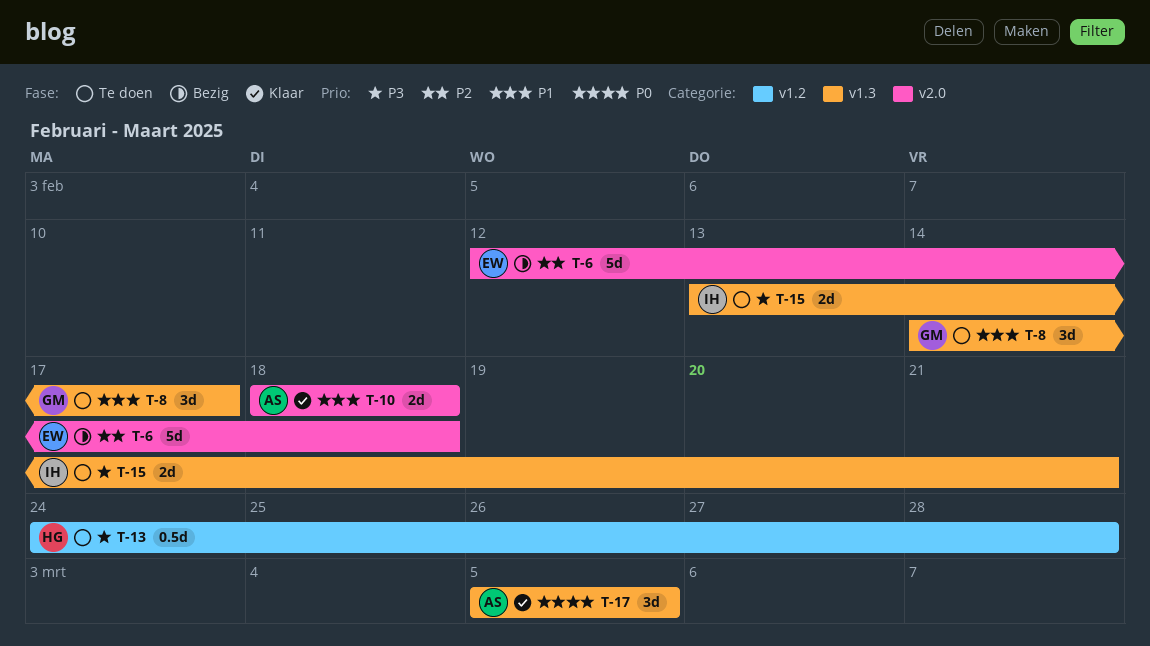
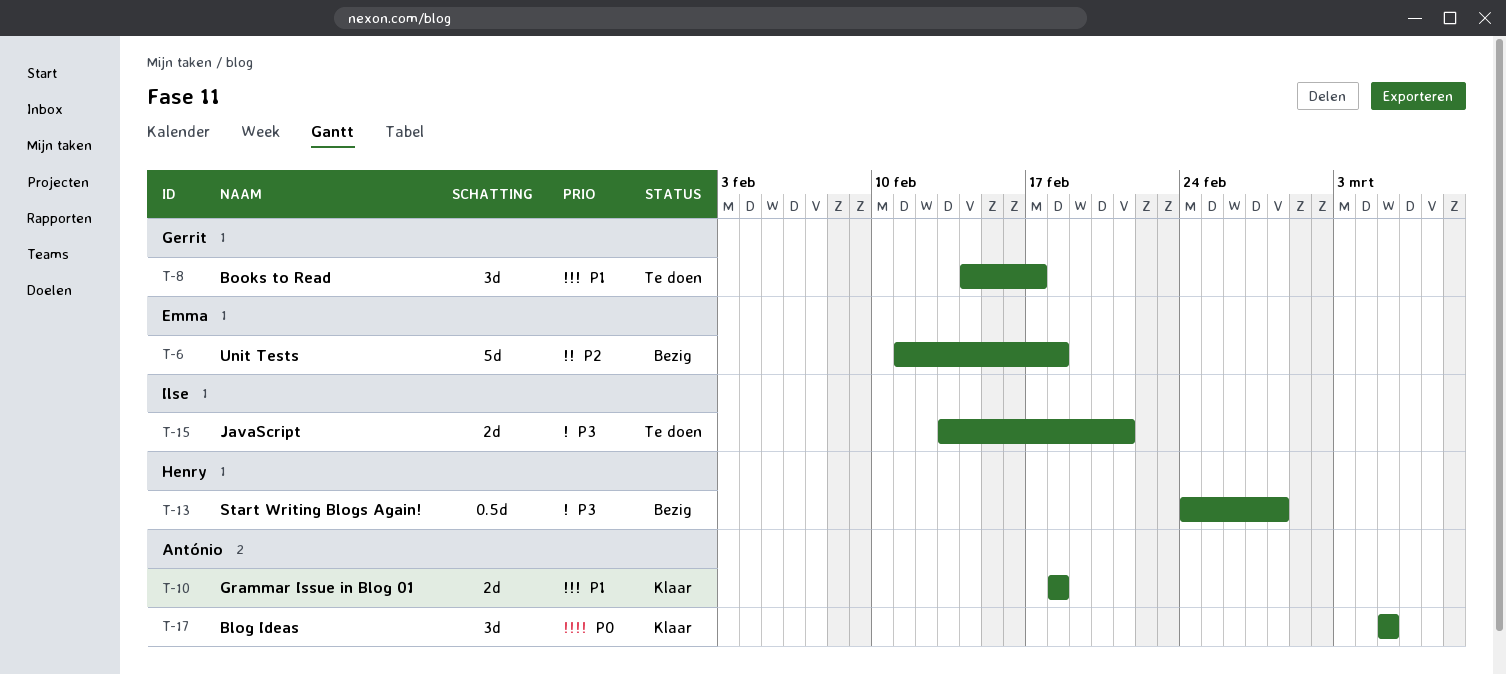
T-6, start: Feb 12 -> Feb 11
T-13, status: Te doen -> Bezig

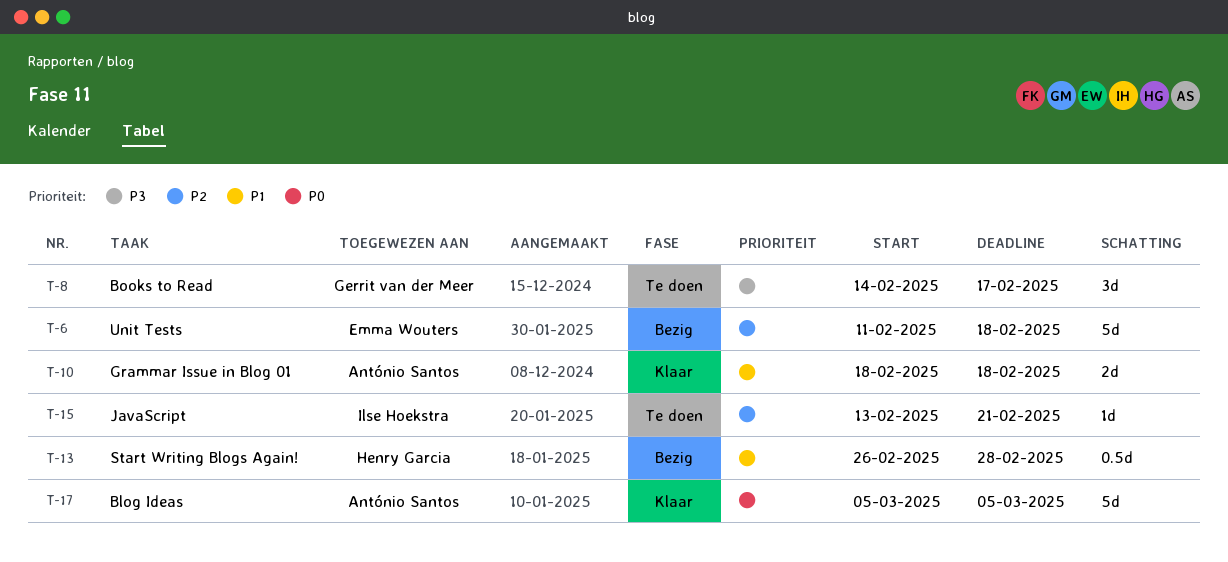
T-8, priority: P1 -> P3
T-13, priority: P3 -> P1
T-13, start: Feb 24 -> Feb 26
T-15, priority: P3 -> P2
T-15, estimate: 2d -> 1d
T-17, estimate: 3d -> 5d

